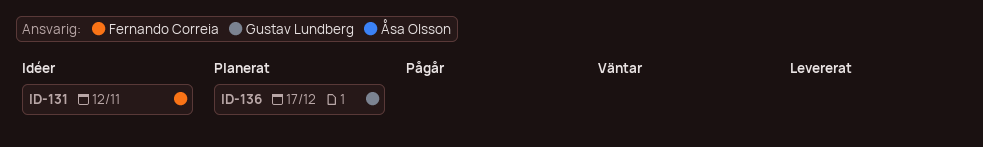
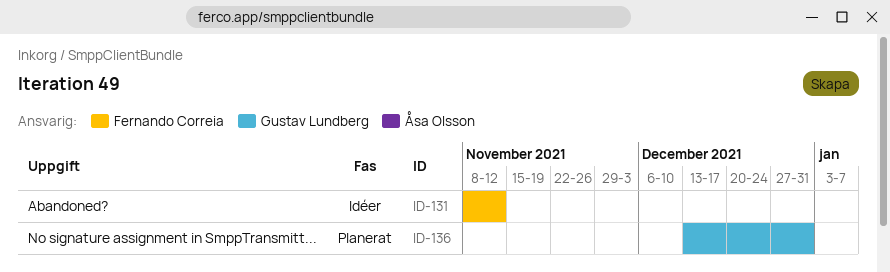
ID-136, due: Dec 17 -> Dec 31

